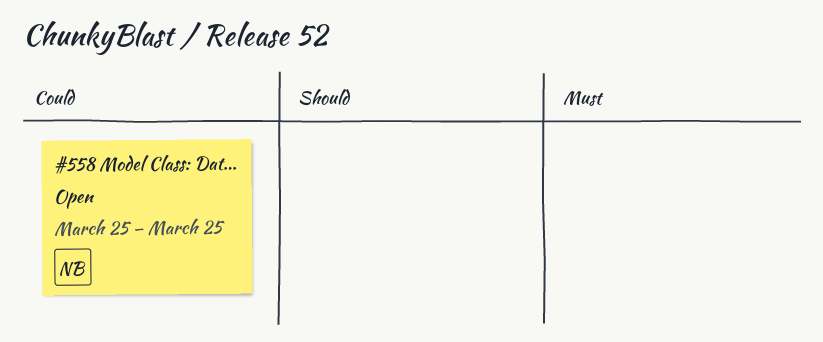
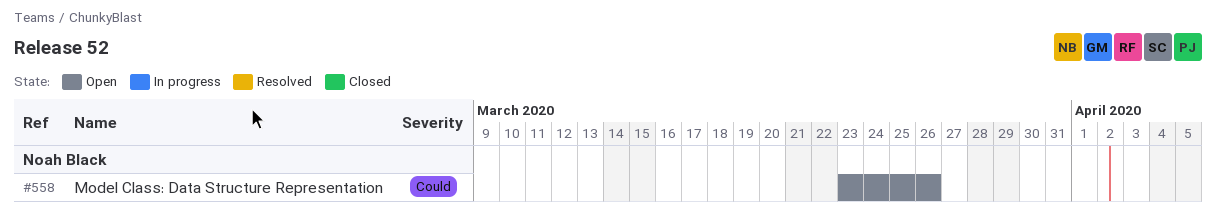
#558, start: Mar 25 -> Mar 23
#558, due: Mar 25 -> Mar 26

